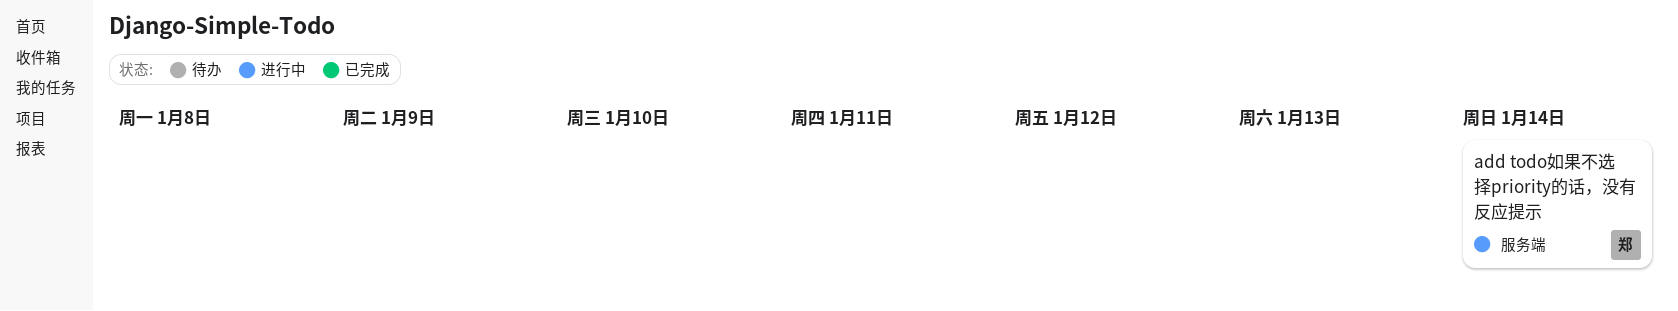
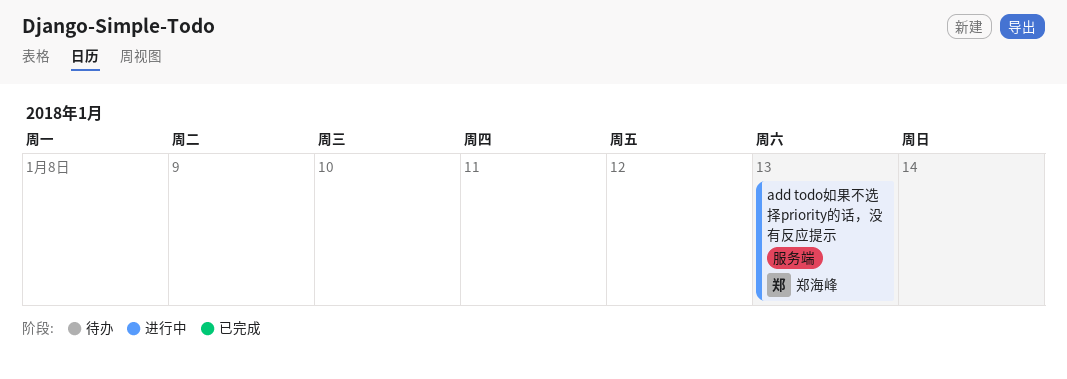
add todo如果不选择priority的话，没有反应提示, due: Jan 14 -> Jan 13

